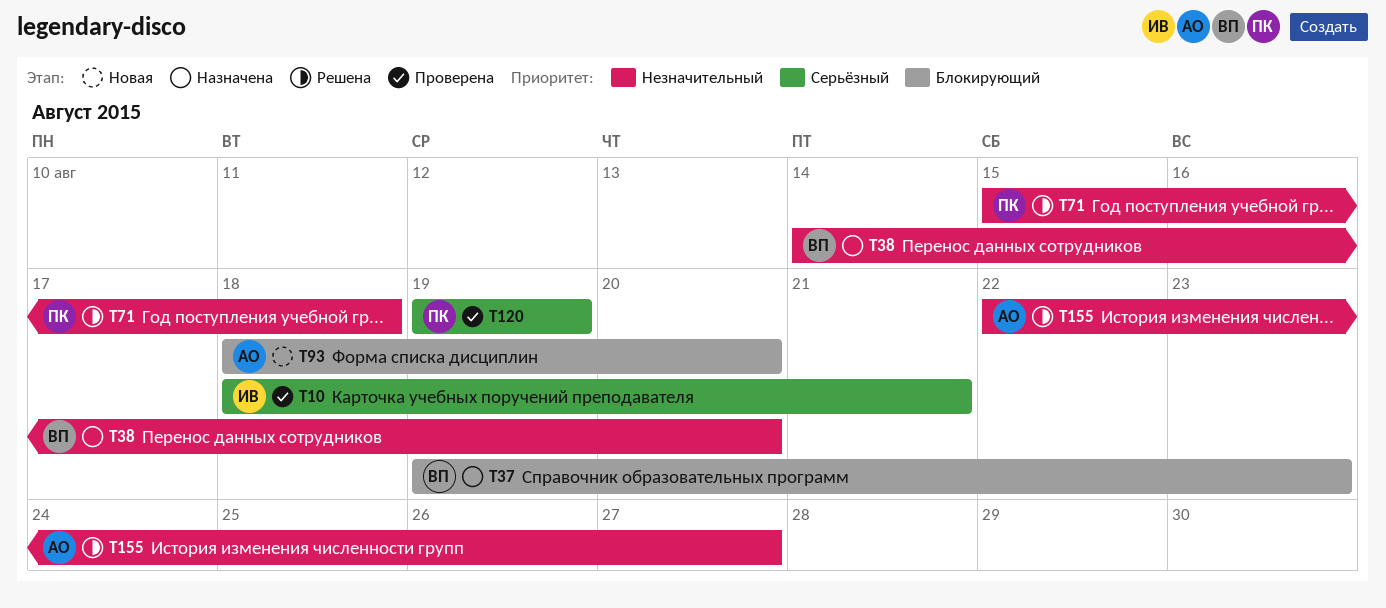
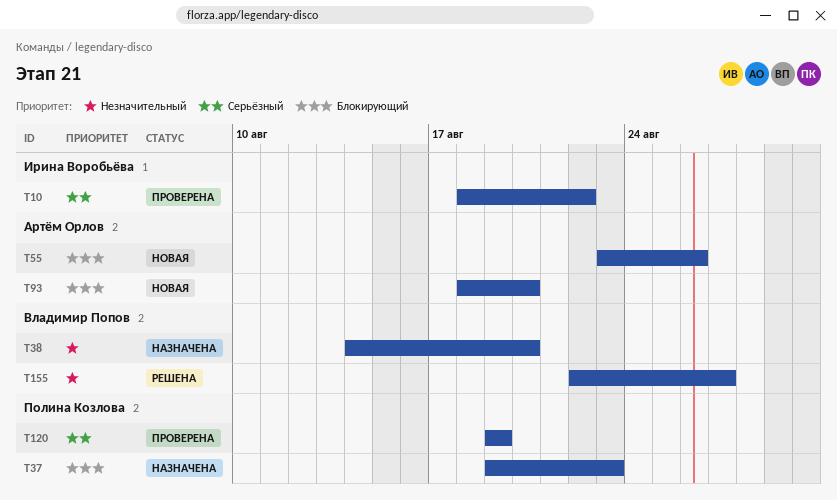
T10, due: Aug 21 -> Aug 22
T37, owner: Владимир Попов -> Полина Козлова
T55: none -> present
T71: present -> none
T155, owner: Артём Орлов -> Владимир Попов

